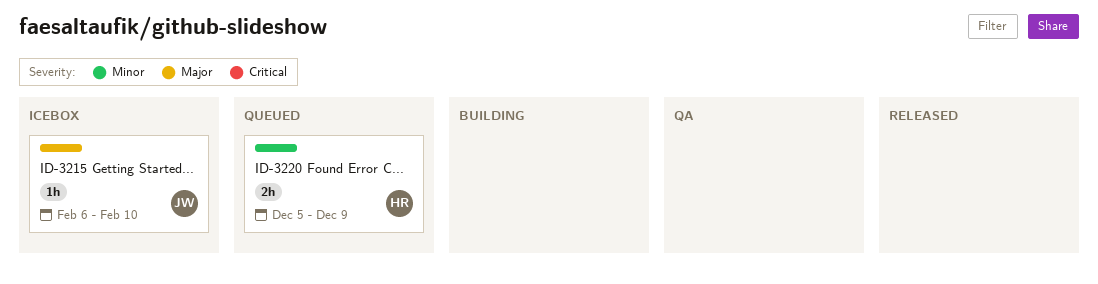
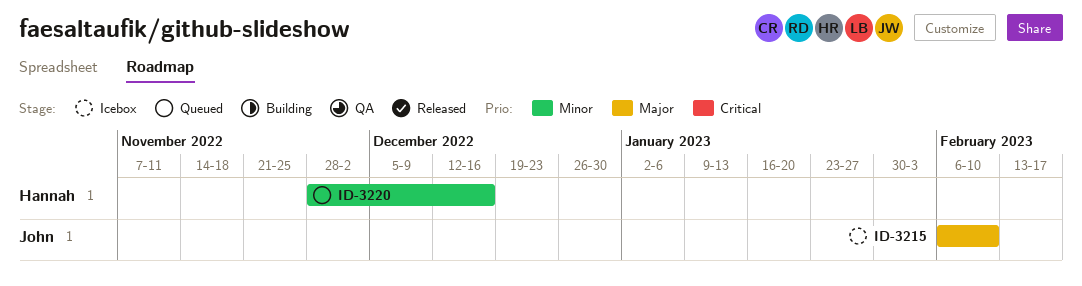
ID-3220, start: Dec 5 -> Nov 28
ID-3220, due: Dec 9 -> Dec 16

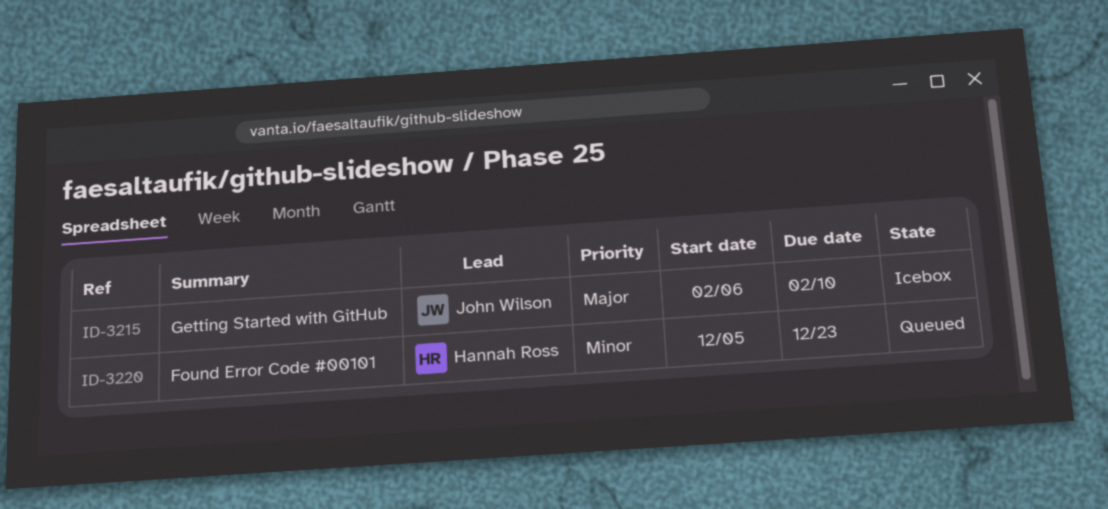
ID-3220, start: Nov 28 -> Dec 5
ID-3220, due: Dec 16 -> Dec 23

